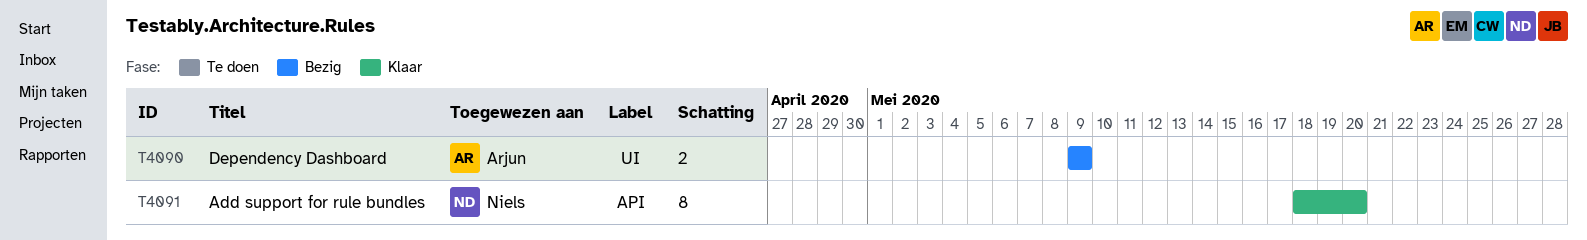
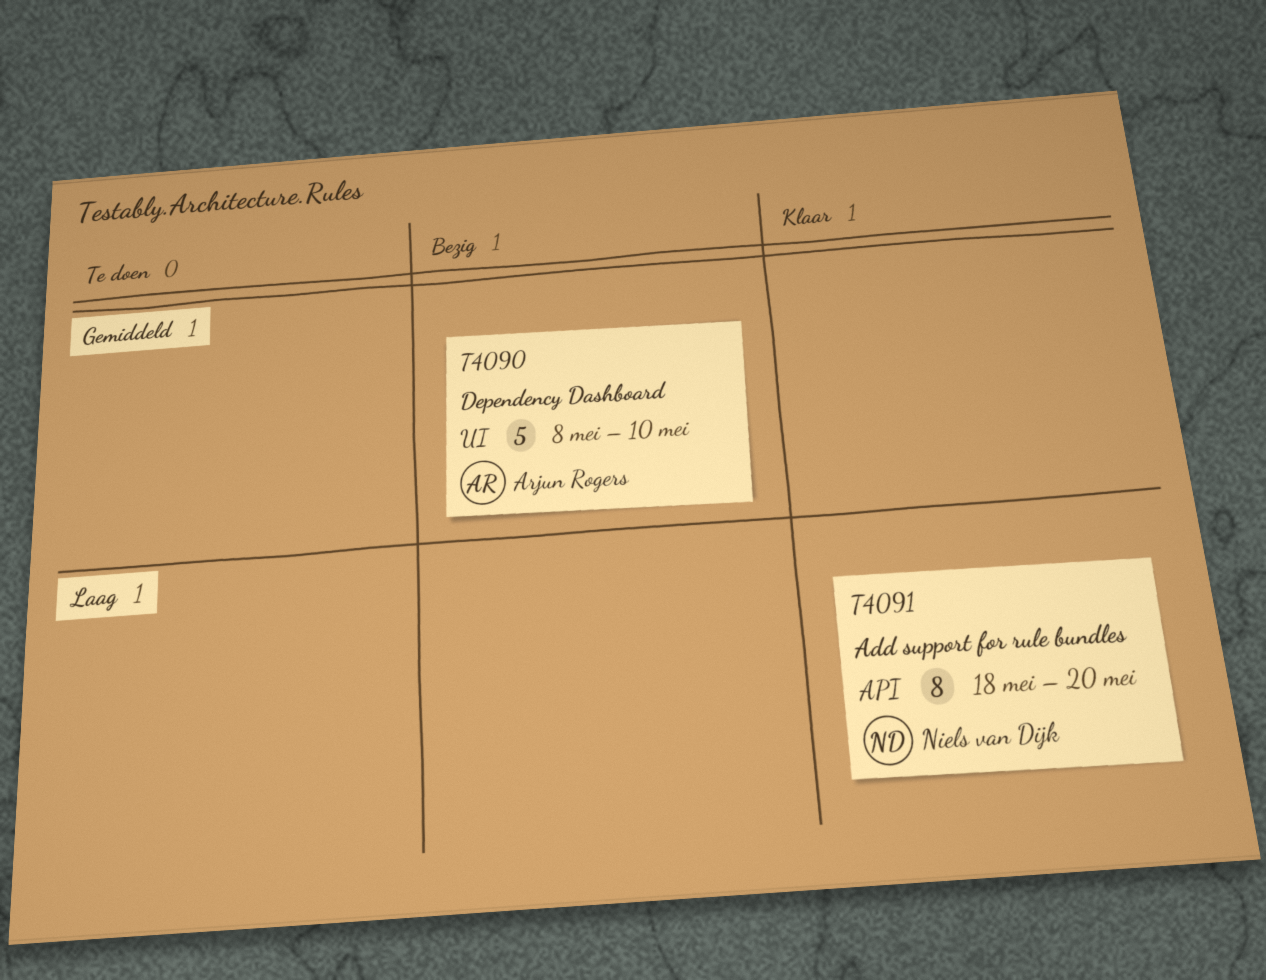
T4090, estimate: 2 -> 5
T4090, start: May 9 -> May 8
T4090, due: May 9 -> May 10

